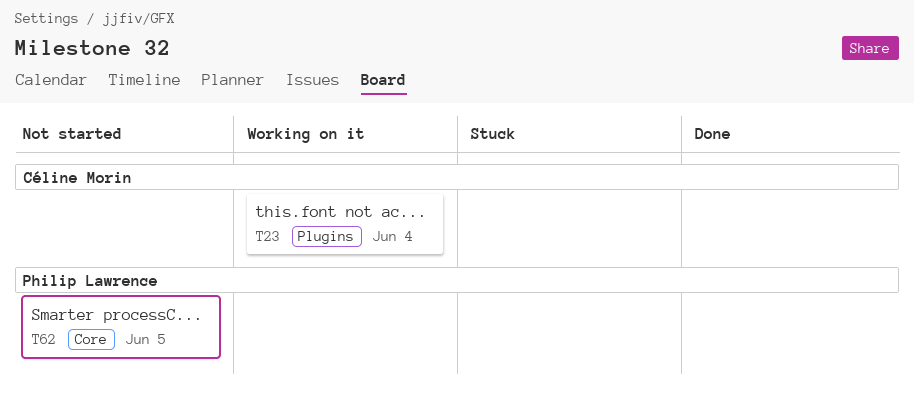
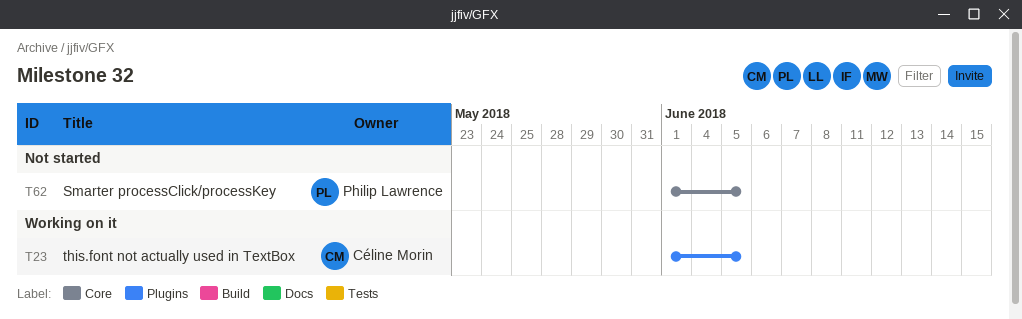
T23, due: Jun 4 -> Jun 5

